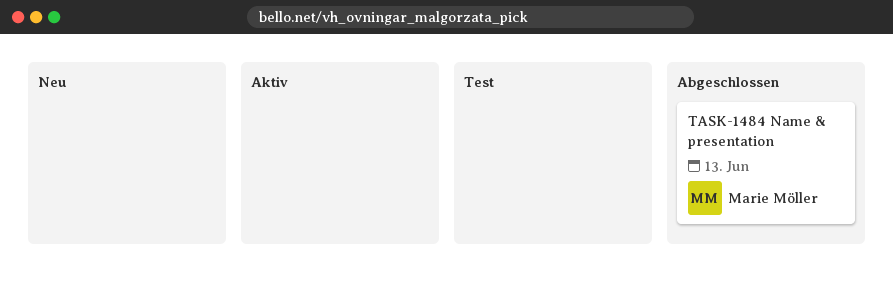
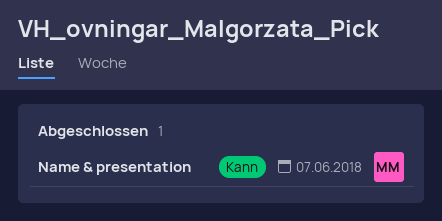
Name & presentation, due: Jun 13 -> Jun 7

